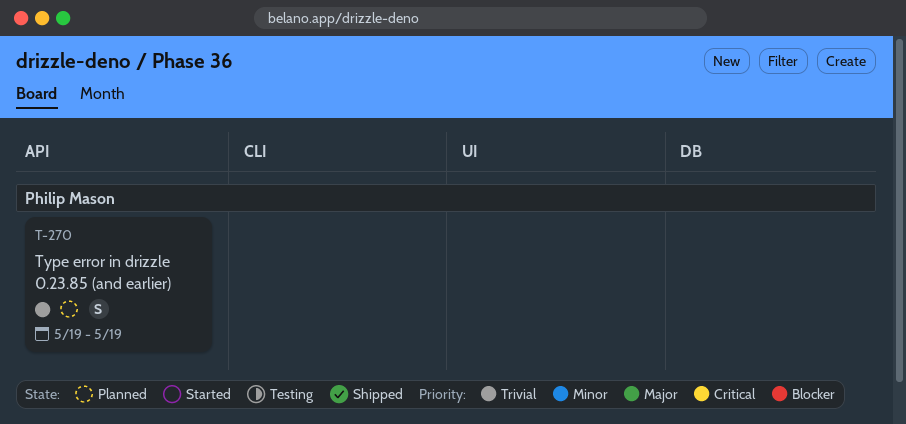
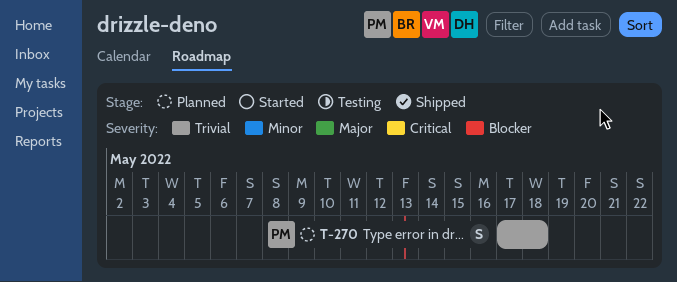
T-270, start: May 19 -> May 17
T-270, due: May 19 -> May 18

